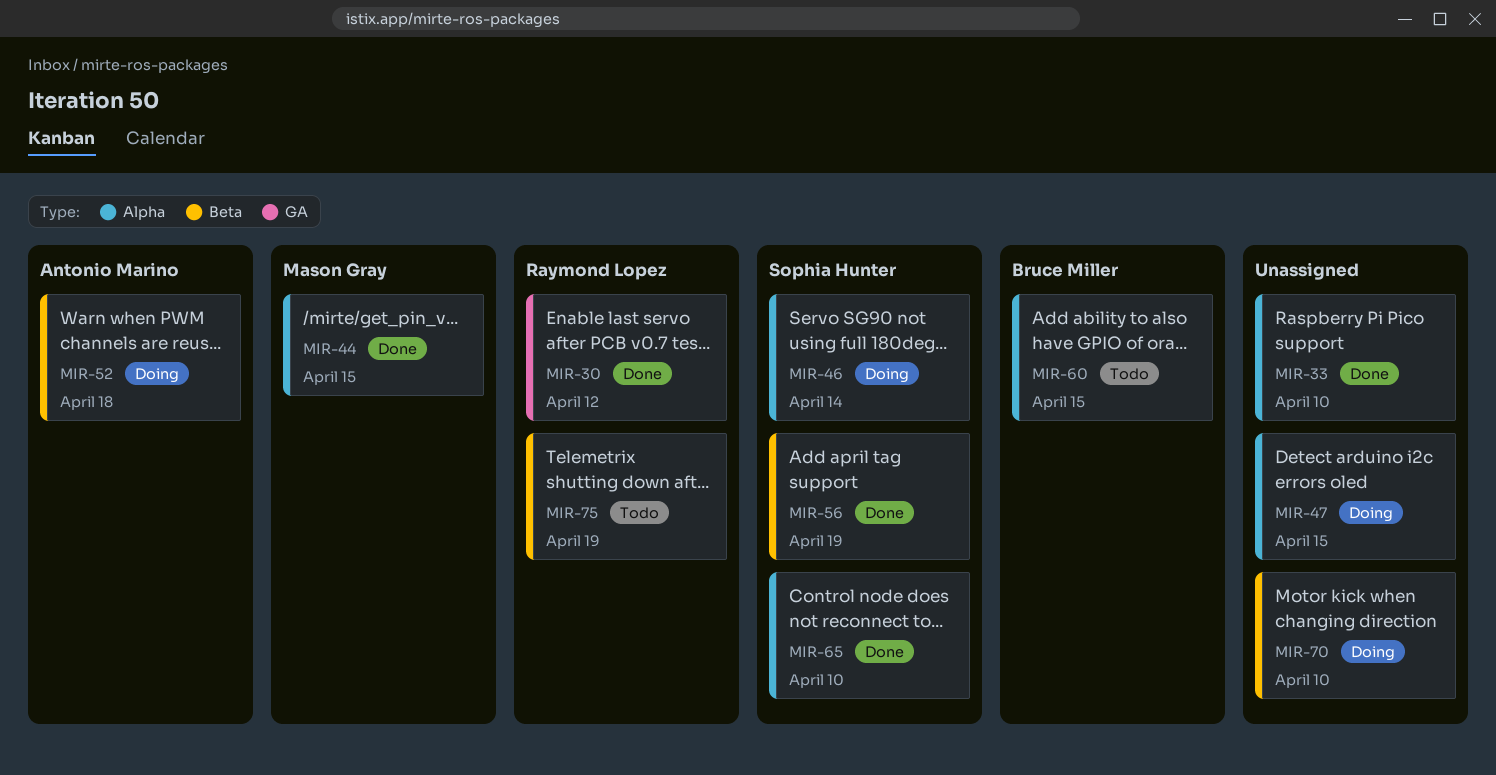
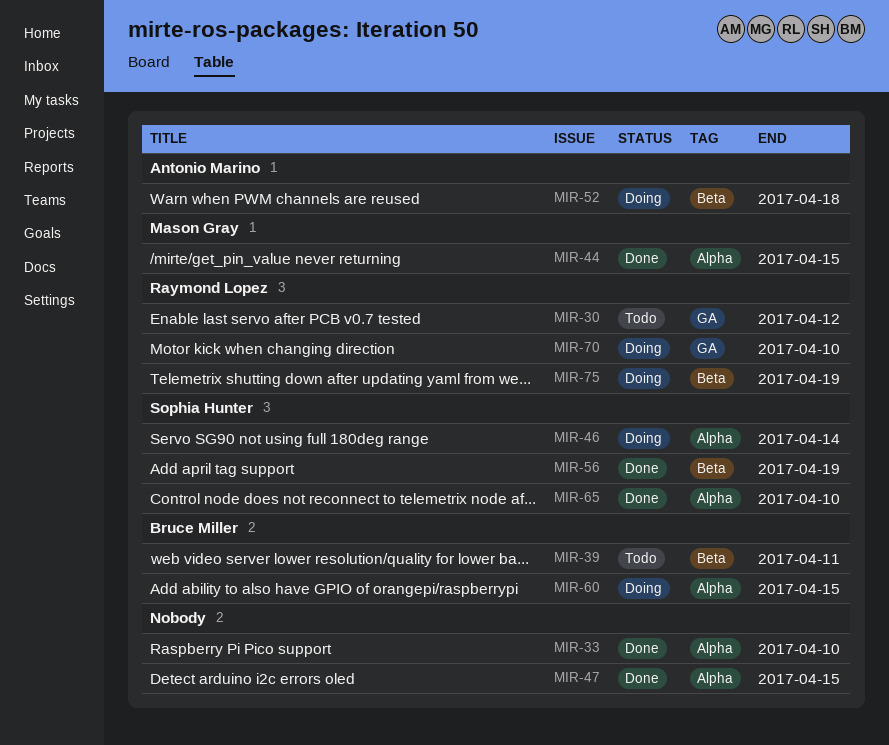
MIR-30, status: Done -> Todo
MIR-39: none -> present
MIR-47, status: Doing -> Done
MIR-60, status: Todo -> Doing
MIR-70, owner: none -> Raymond Lopez
MIR-70, label: Beta -> GA
MIR-75, status: Todo -> Doing

